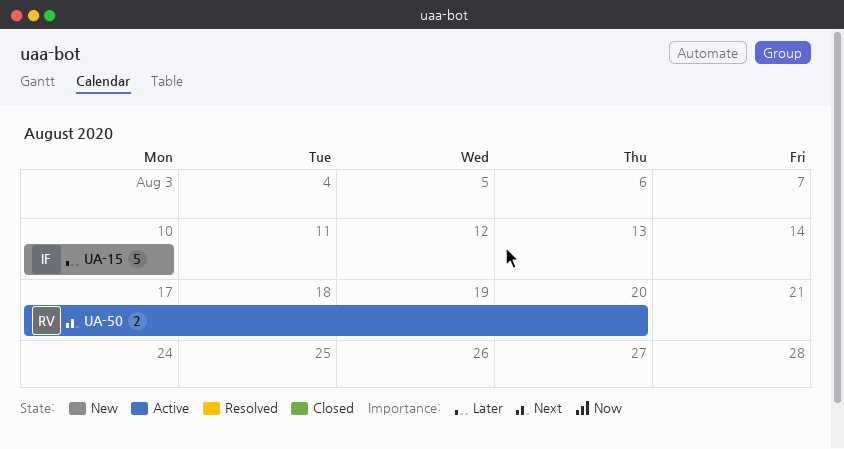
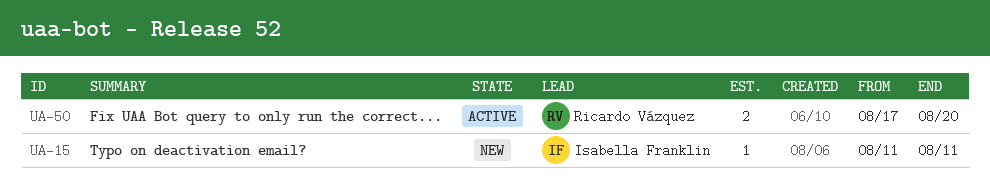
UA-15, estimate: 5 -> 1
UA-15, start: Aug 10 -> Aug 11
UA-15, due: Aug 10 -> Aug 11

